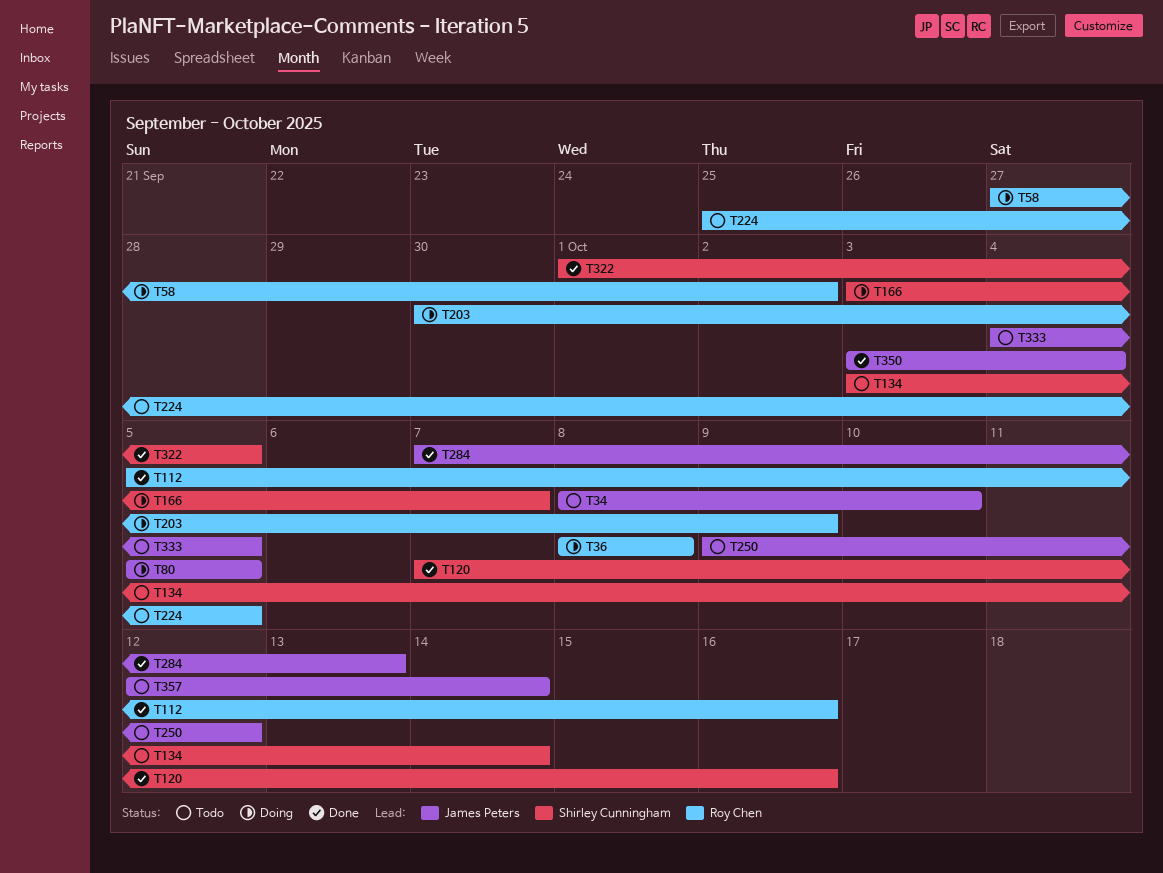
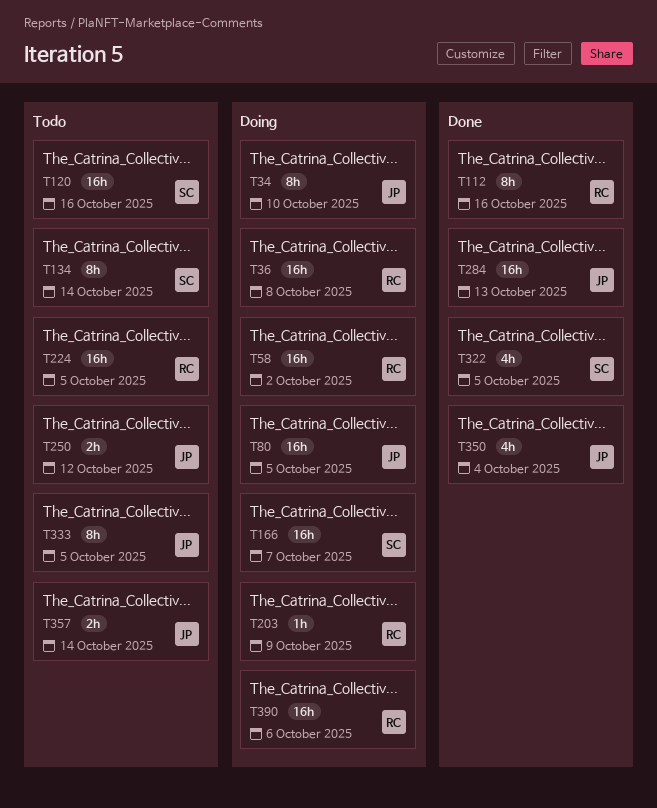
T34, status: Todo -> Doing
T120, status: Done -> Todo
T390: none -> present

